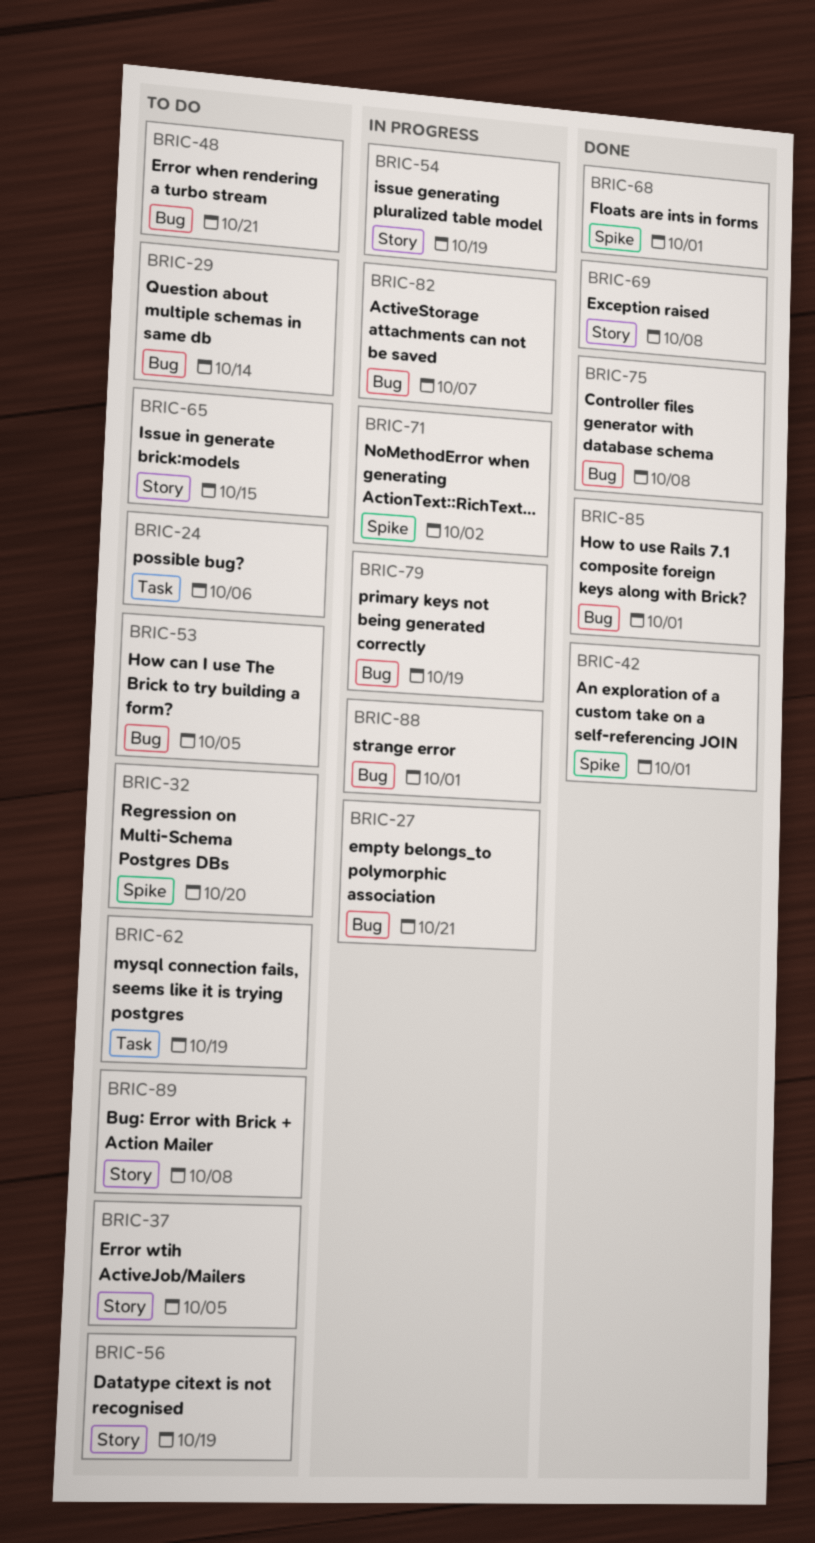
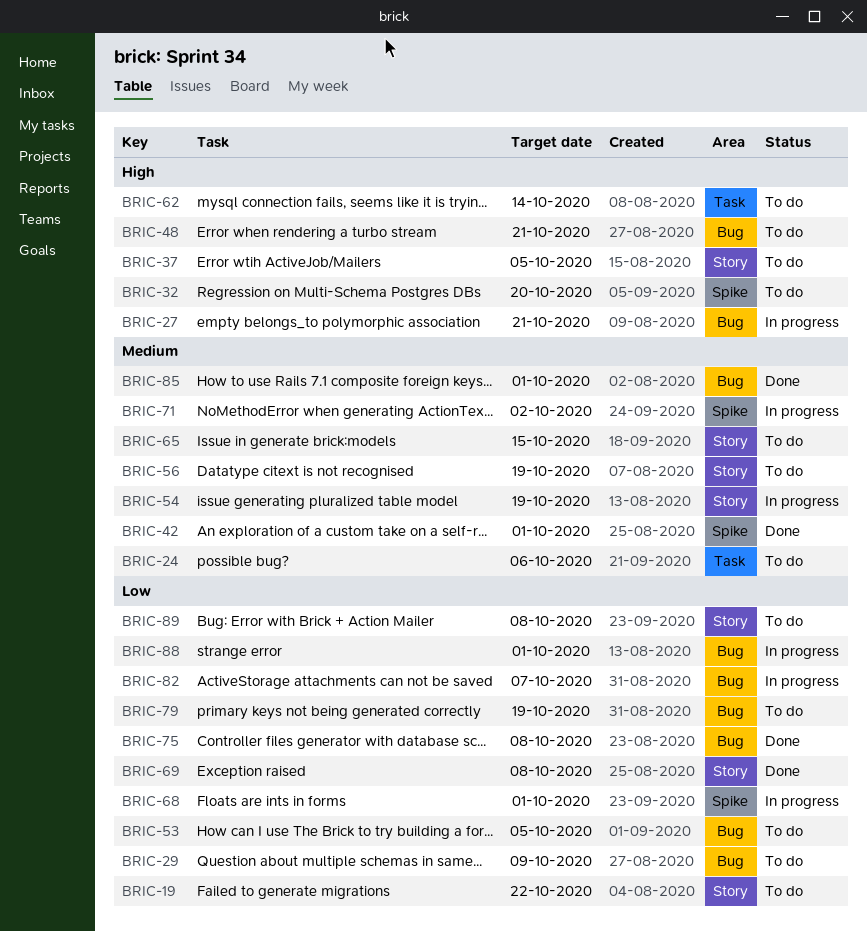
BRIC-19: none -> present
BRIC-29, due: Oct 14 -> Oct 9
BRIC-62, due: Oct 19 -> Oct 14
BRIC-68, status: Done -> In progress
BRIC-79, status: In progress -> To do

